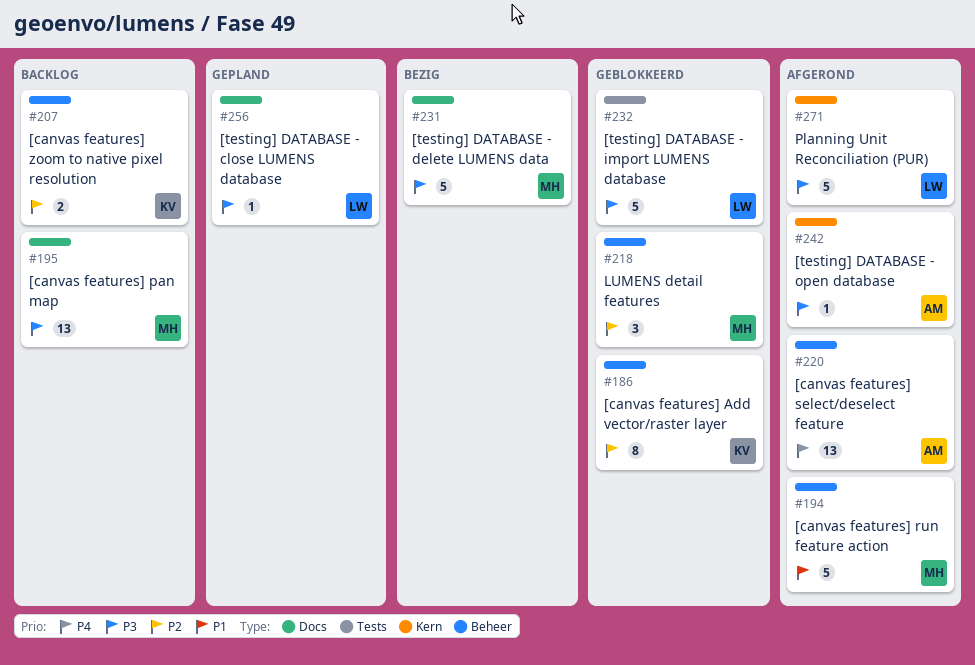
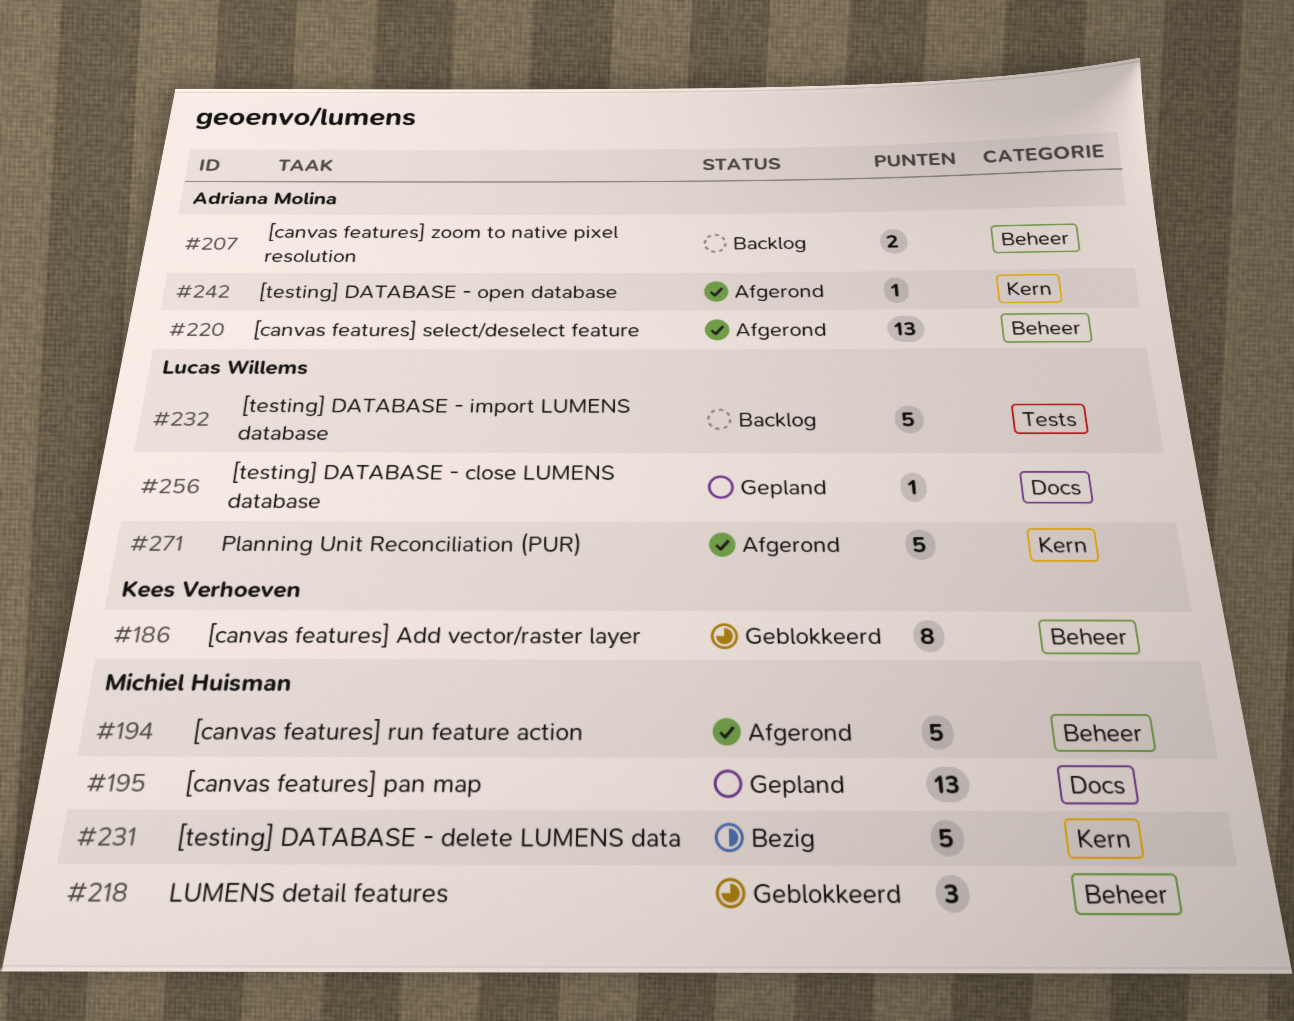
#195, status: Backlog -> Gepland
#207, owner: Kees Verhoeven -> Adriana Molina
#231, label: Docs -> Kern
#232, status: Geblokkeerd -> Backlog

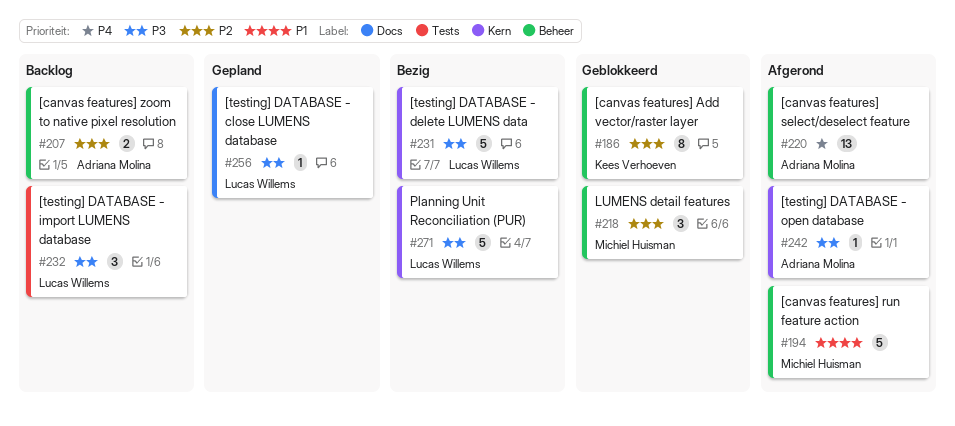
#195: present -> none
#231, owner: Michiel Huisman -> Lucas Willems
#232, estimate: 5 -> 3
#271, status: Afgerond -> Bezig

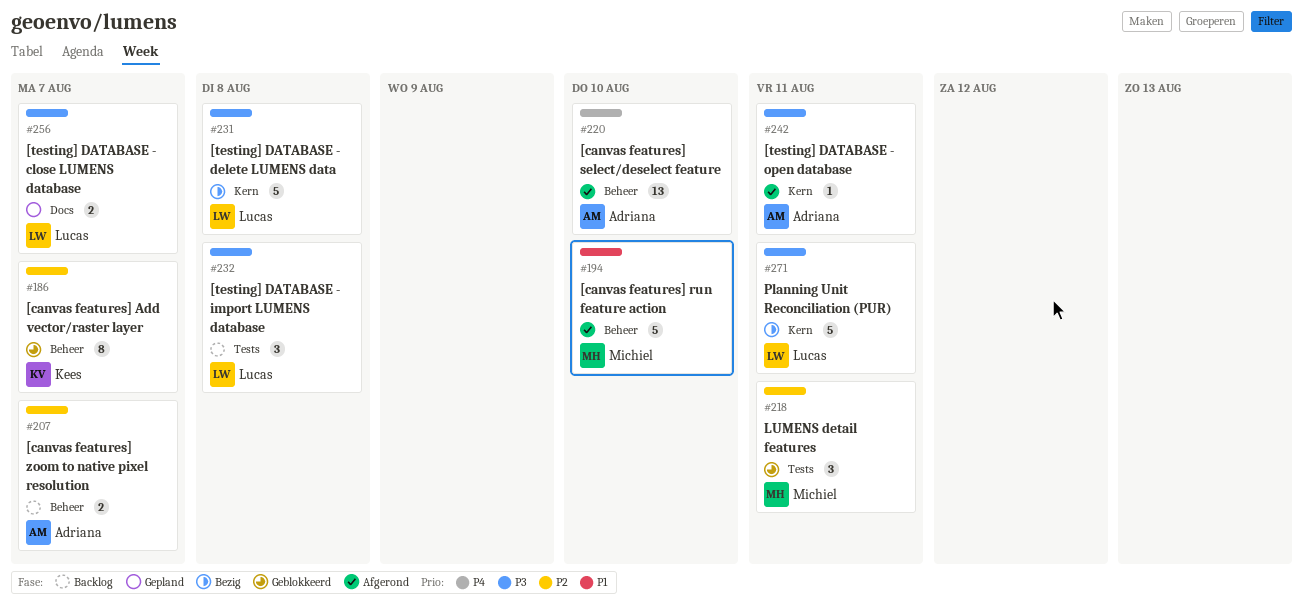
#218, label: Beheer -> Tests
#256, estimate: 1 -> 2

